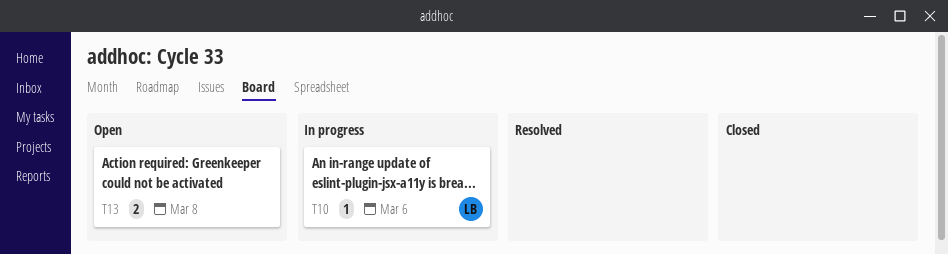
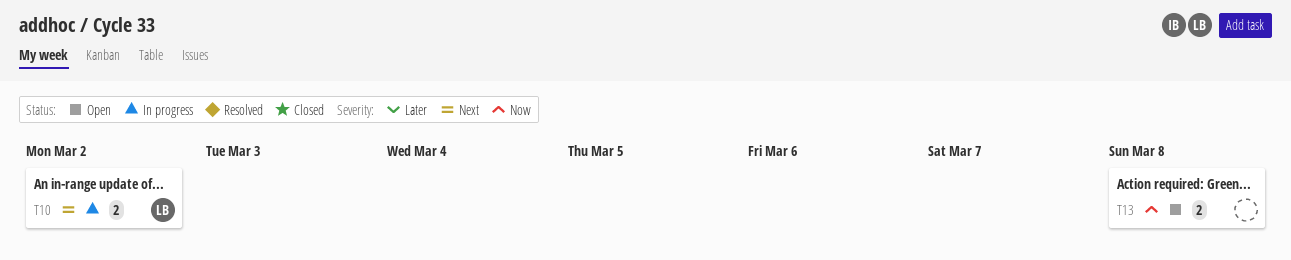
T10, estimate: 1 -> 2
T10, due: Mar 6 -> Mar 2

